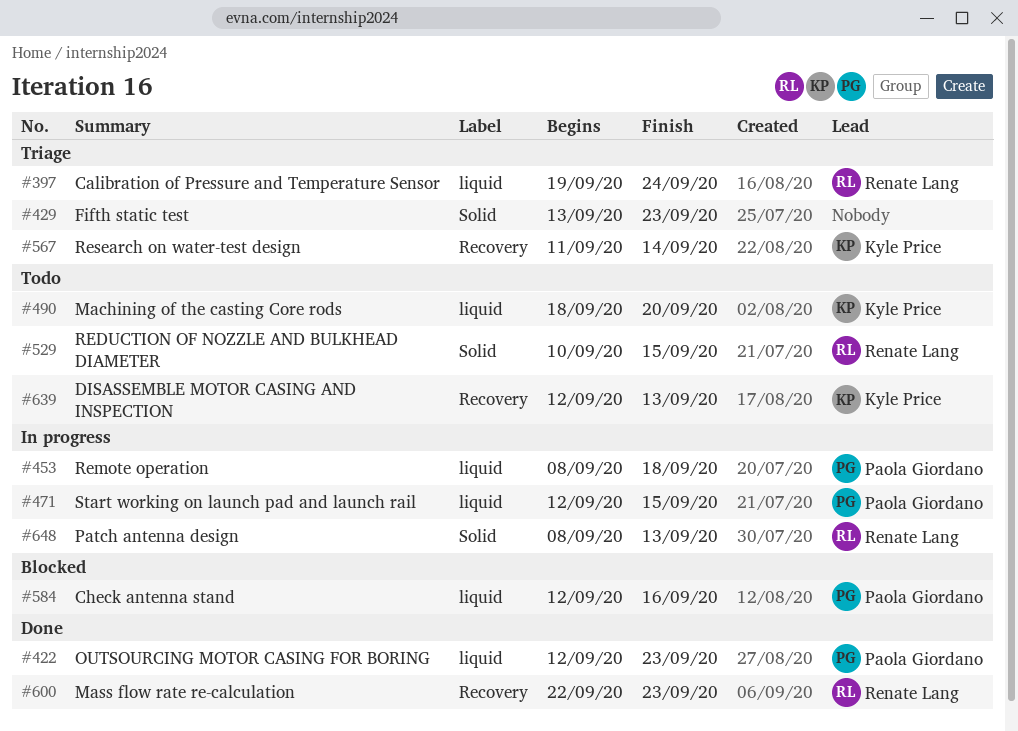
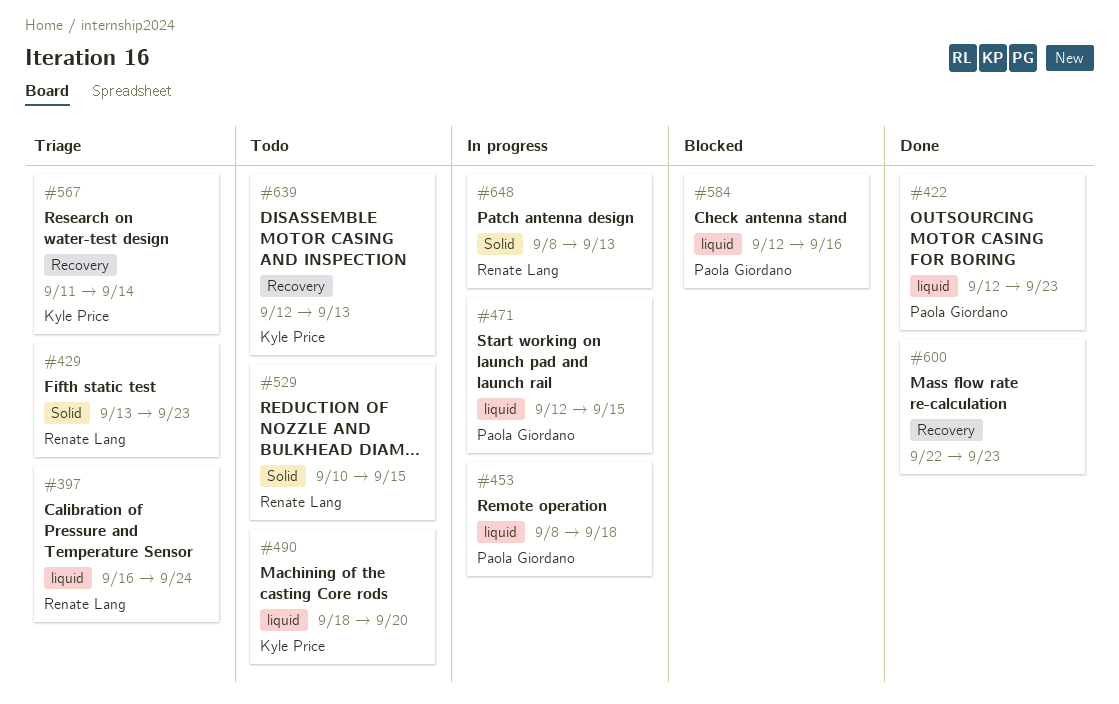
#397, start: Sep 19 -> Sep 16
#429, owner: none -> Renate Lang
#600, owner: Renate Lang -> none

